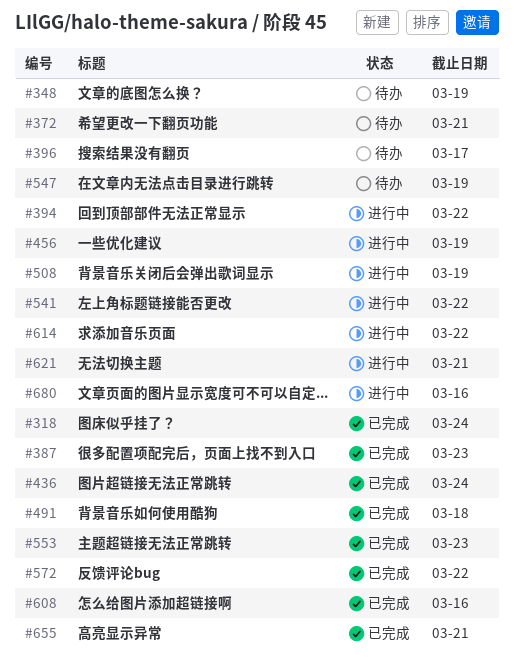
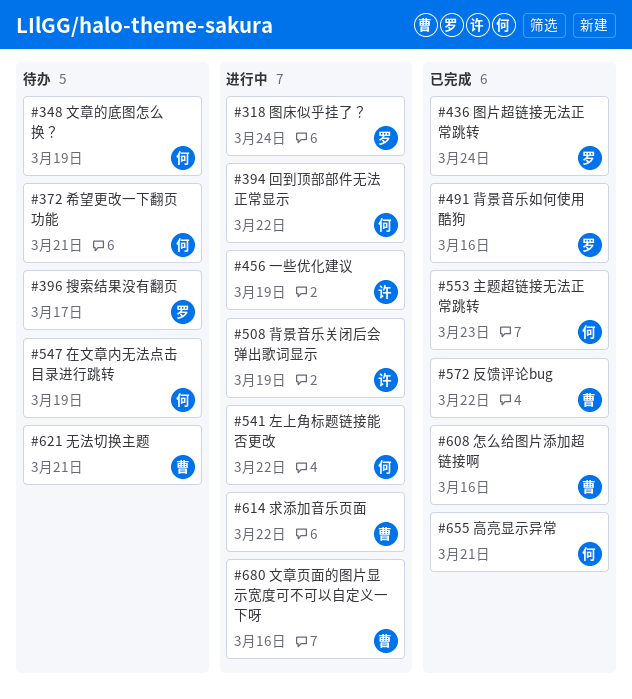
#318, status: 已完成 -> 进行中
#387: present -> none
#491, due: Mar 18 -> Mar 16
#621, status: 进行中 -> 待办

